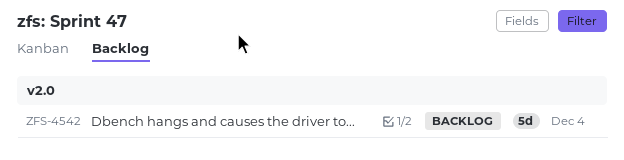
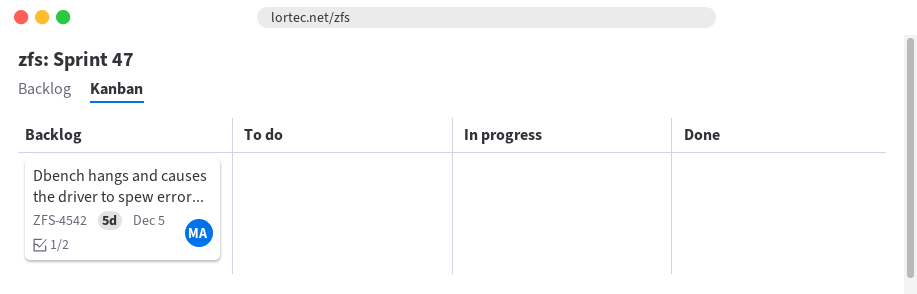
ZFS-4542, due: Dec 4 -> Dec 5

